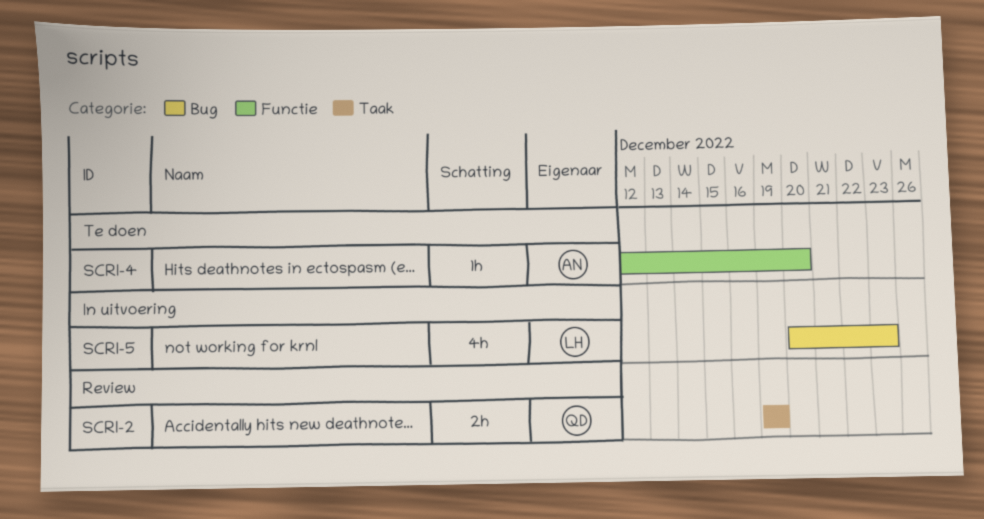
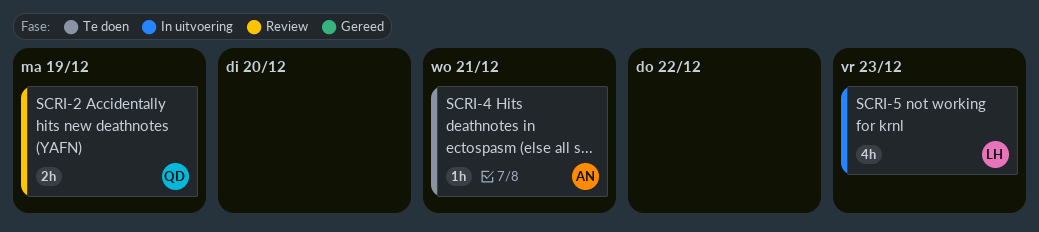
SCRI-4, due: Dec 20 -> Dec 21

